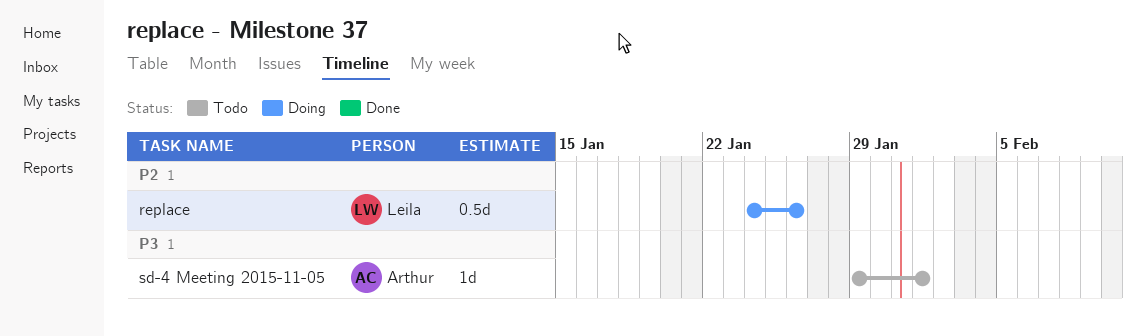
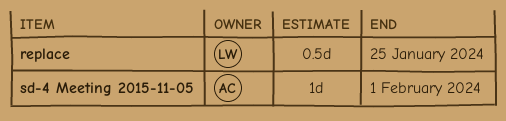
replace, due: Jan 26 -> Jan 25

